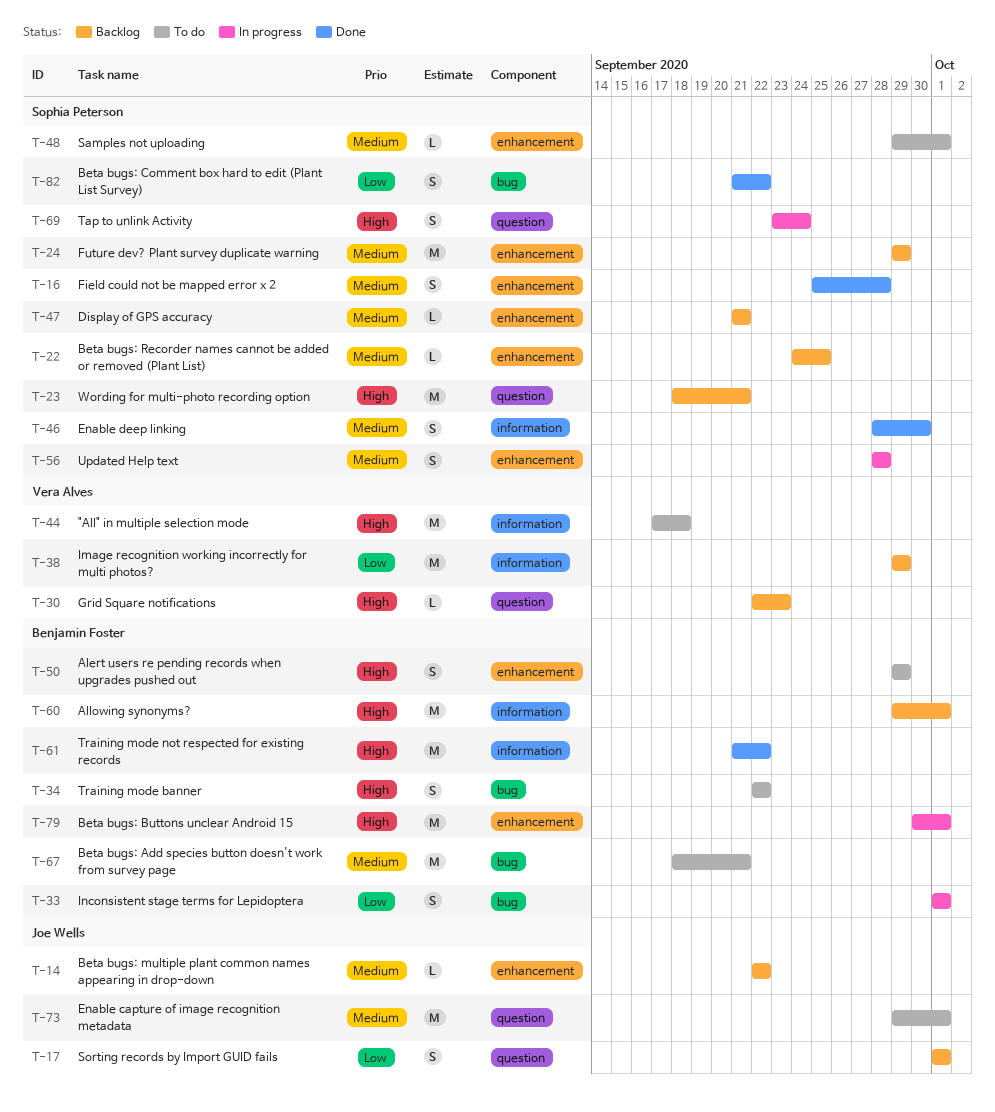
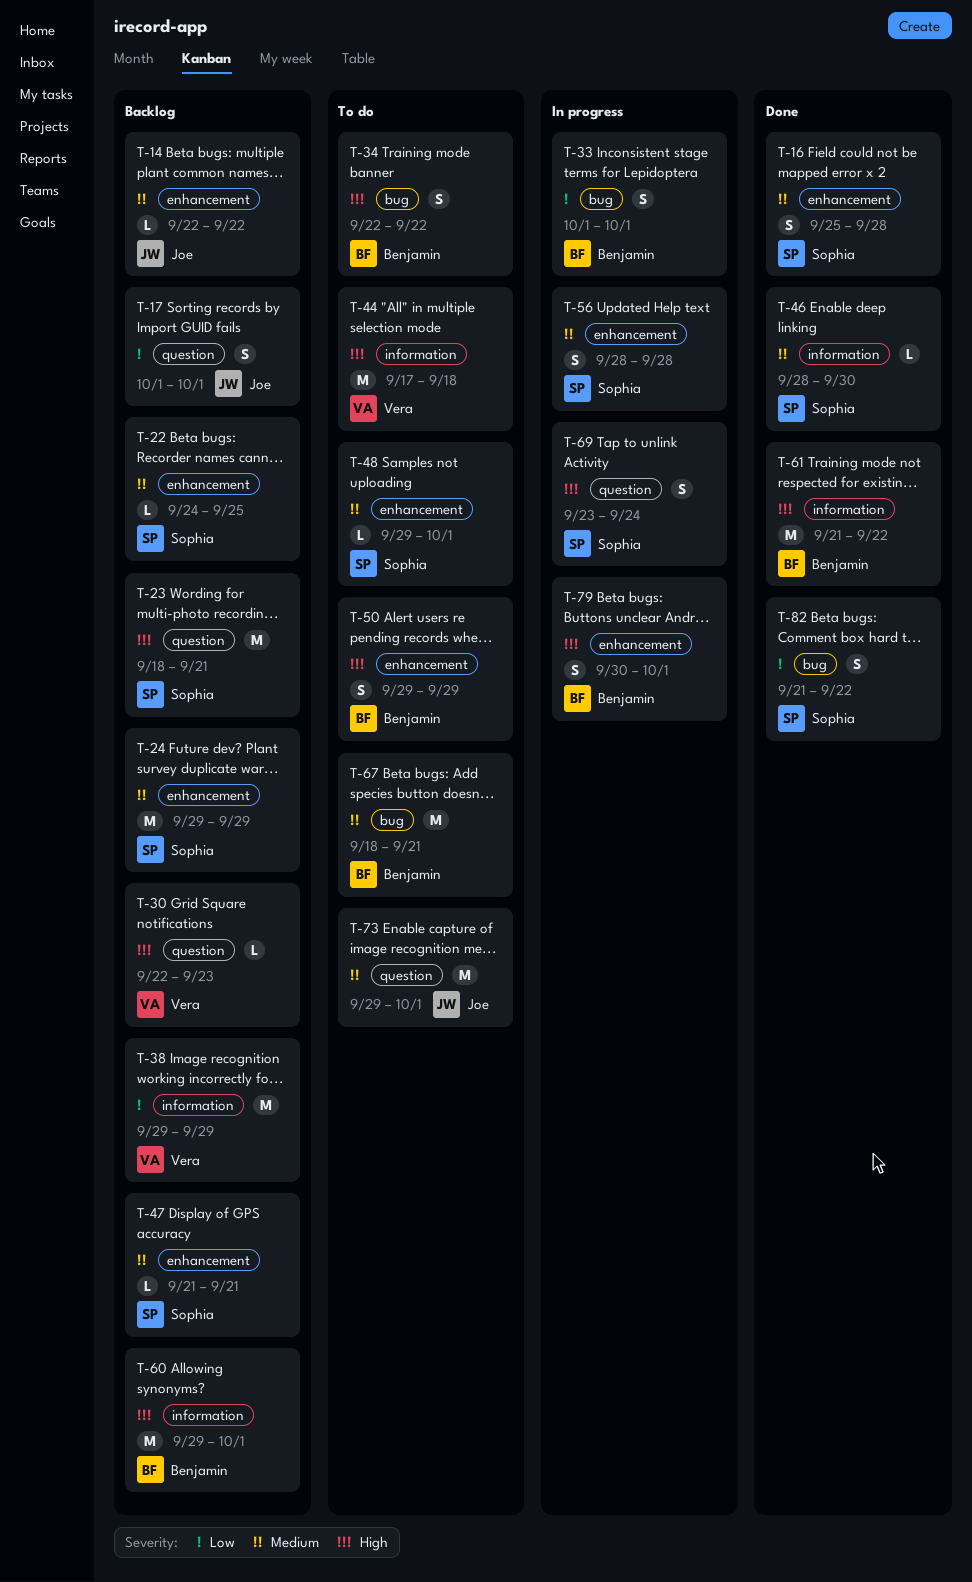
T-46, estimate: S -> L
T-79, estimate: M -> S

